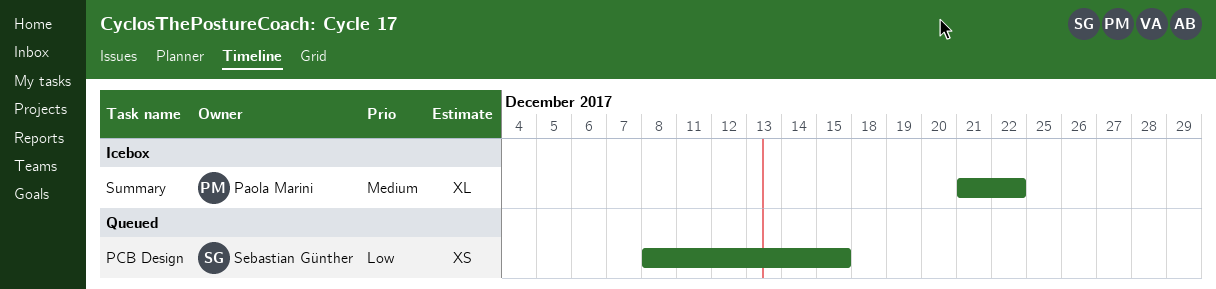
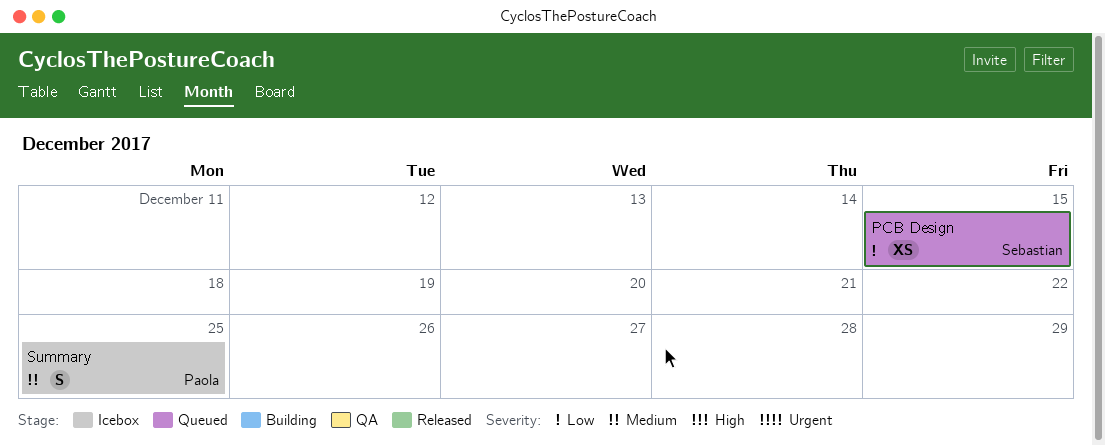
Summary, estimate: XL -> S
Summary, due: Dec 22 -> Dec 25

